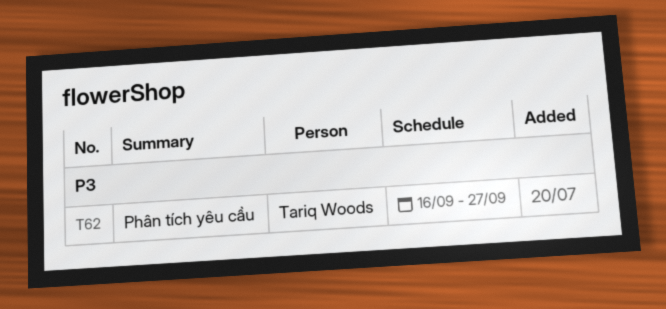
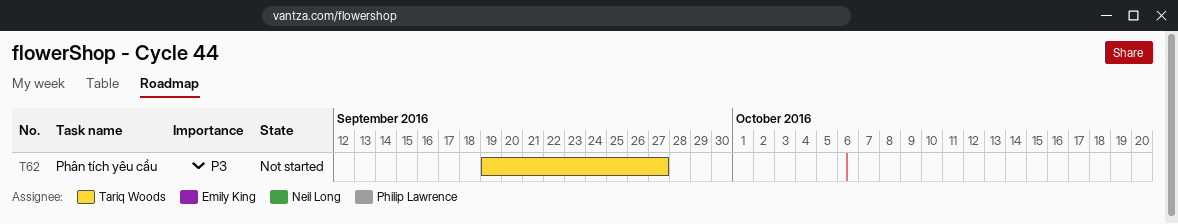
T62, start: Sep 16 -> Sep 19

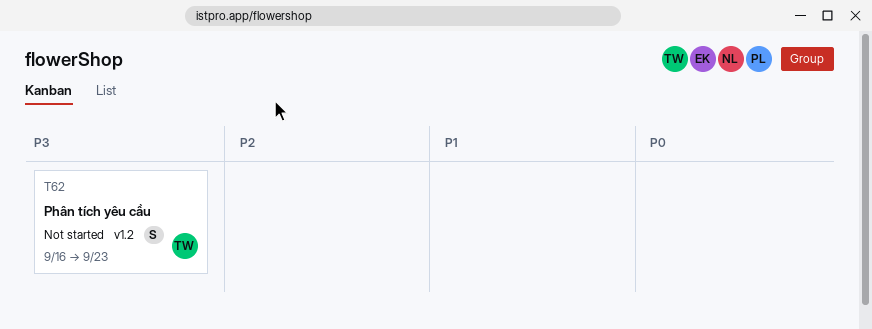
T62, start: Sep 19 -> Sep 16
T62, due: Sep 27 -> Sep 23

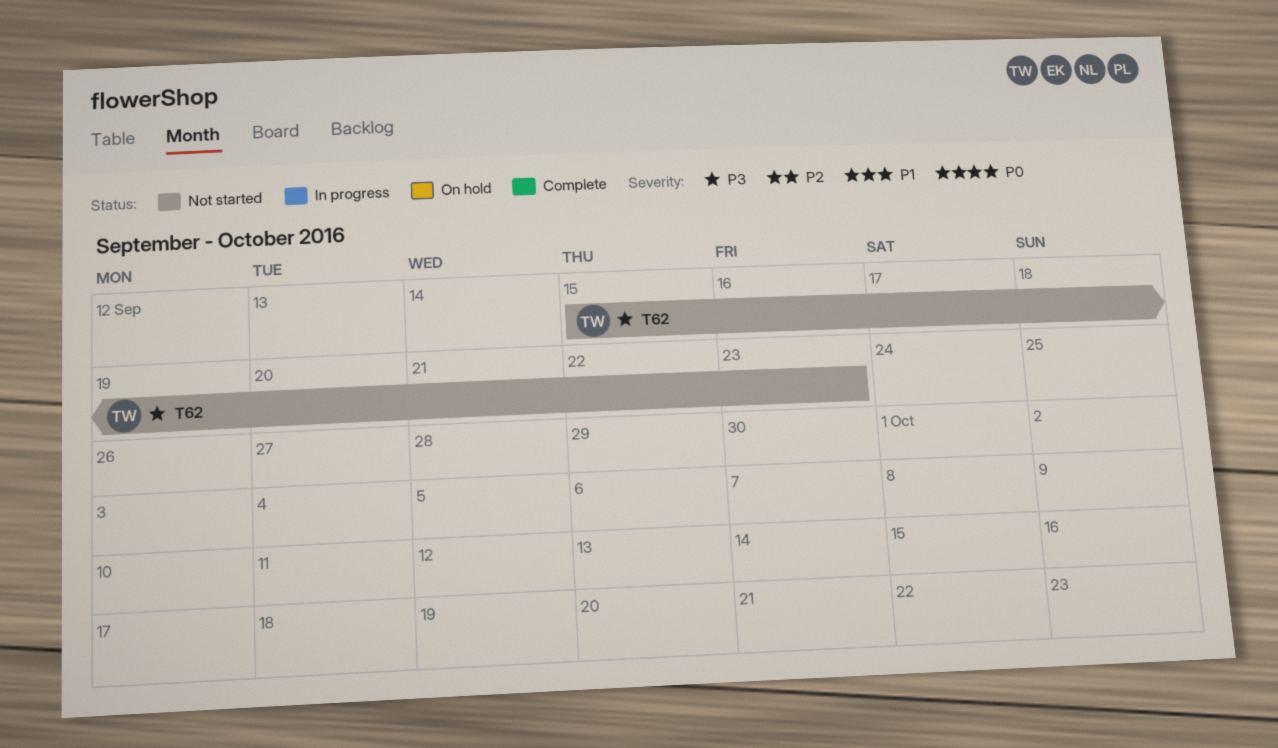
T62, start: Sep 16 -> Sep 15

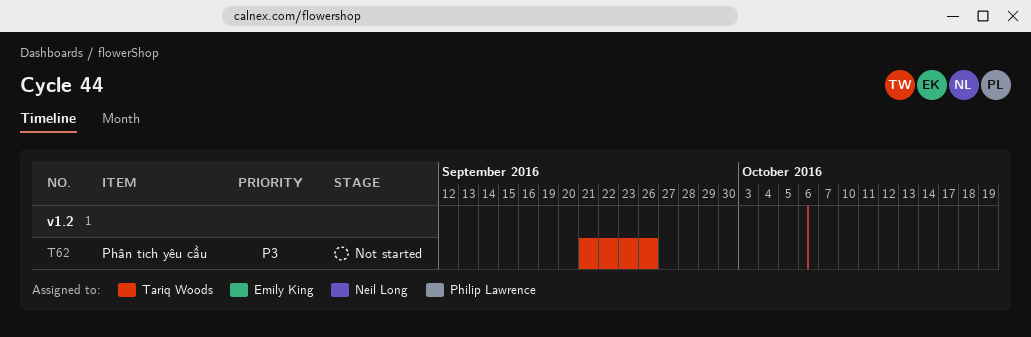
T62, start: Sep 15 -> Sep 21
T62, due: Sep 23 -> Sep 26

